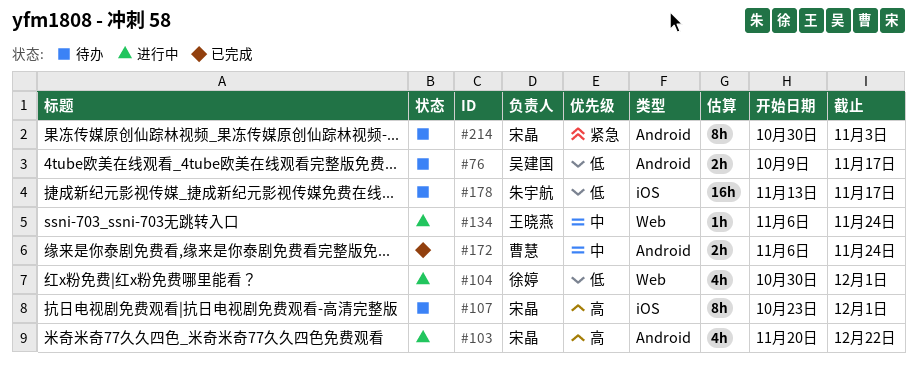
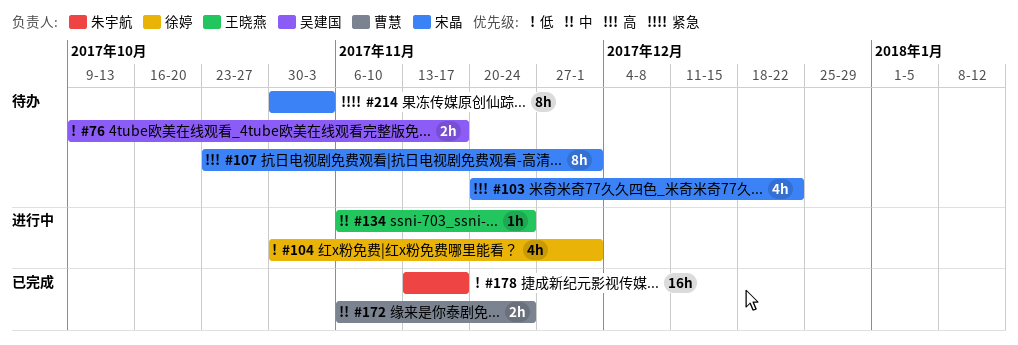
#103, status: 进行中 -> 待办
#178, status: 待办 -> 已完成

